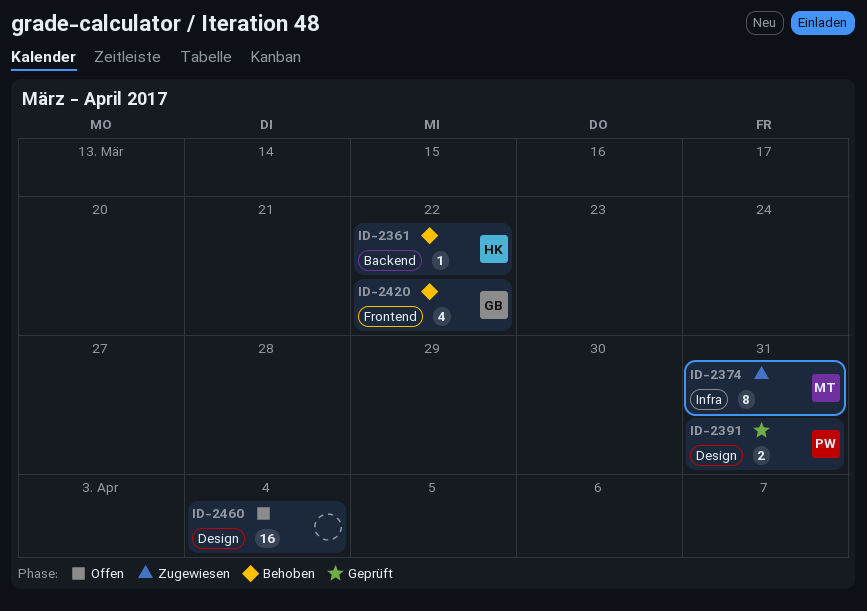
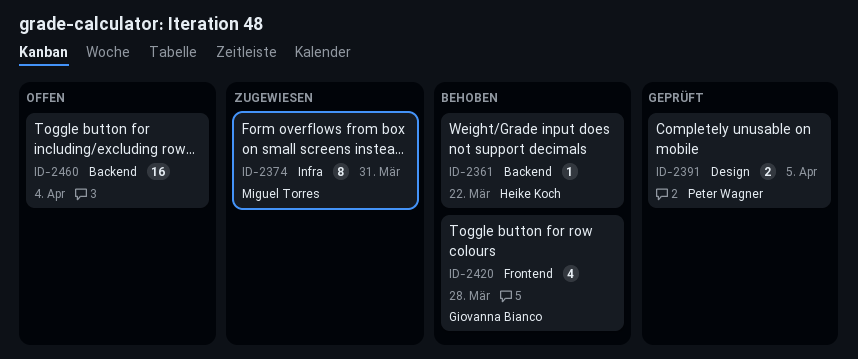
ID-2391, due: Mar 31 -> Apr 5
ID-2420, due: Mar 22 -> Mar 28
ID-2460, label: Design -> Backend

